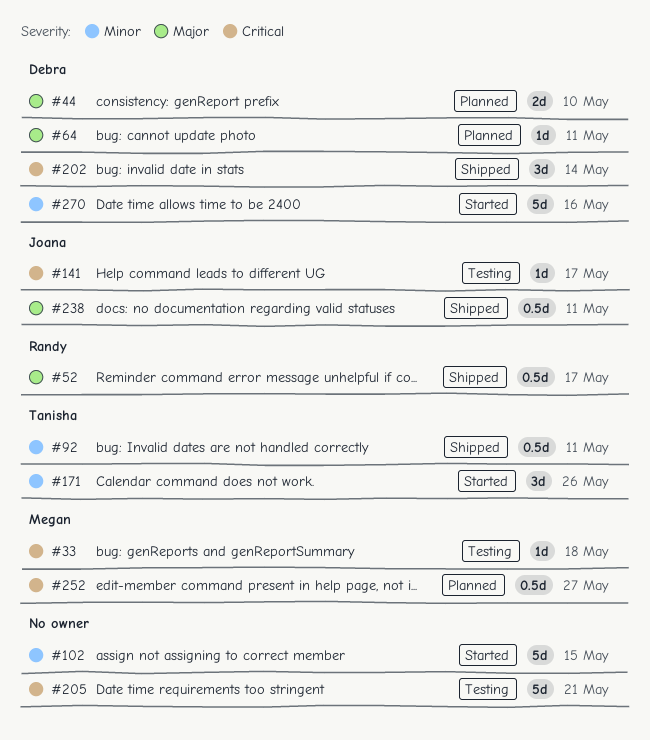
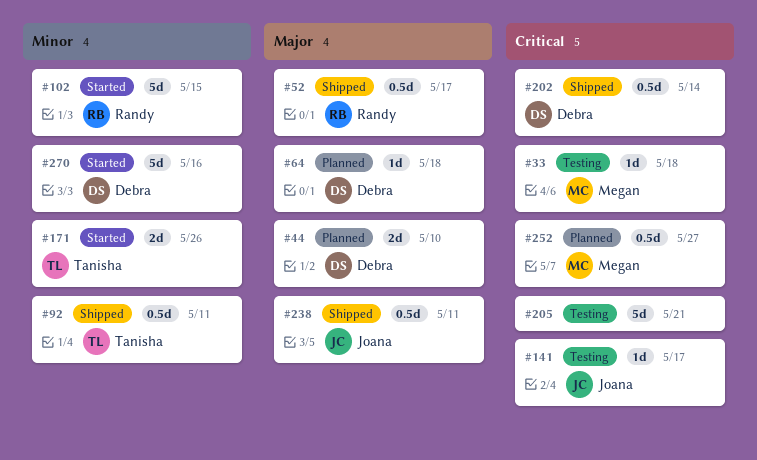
#64, due: May 11 -> May 18
#102, owner: none -> Randy
#171, estimate: 3d -> 2d
#202, estimate: 3d -> 0.5d

